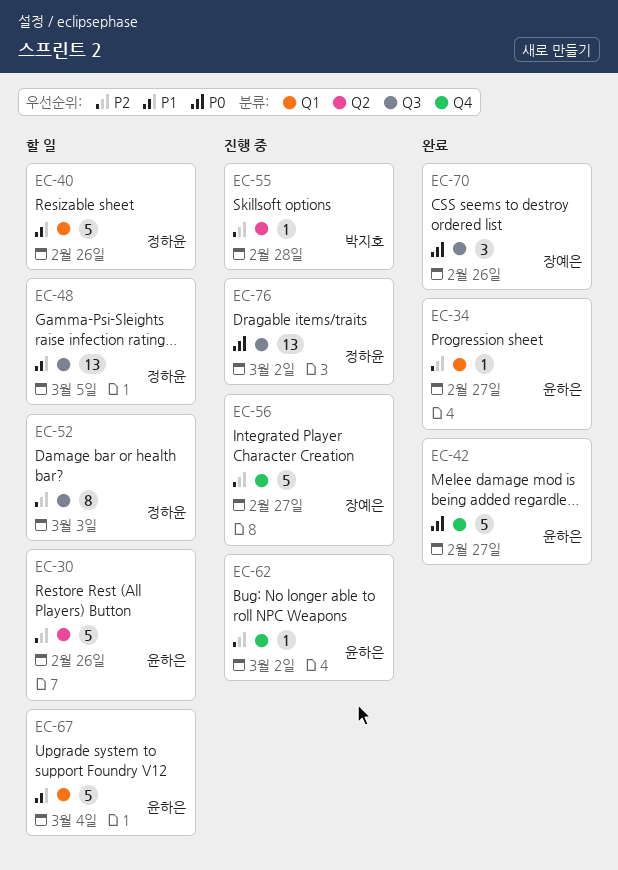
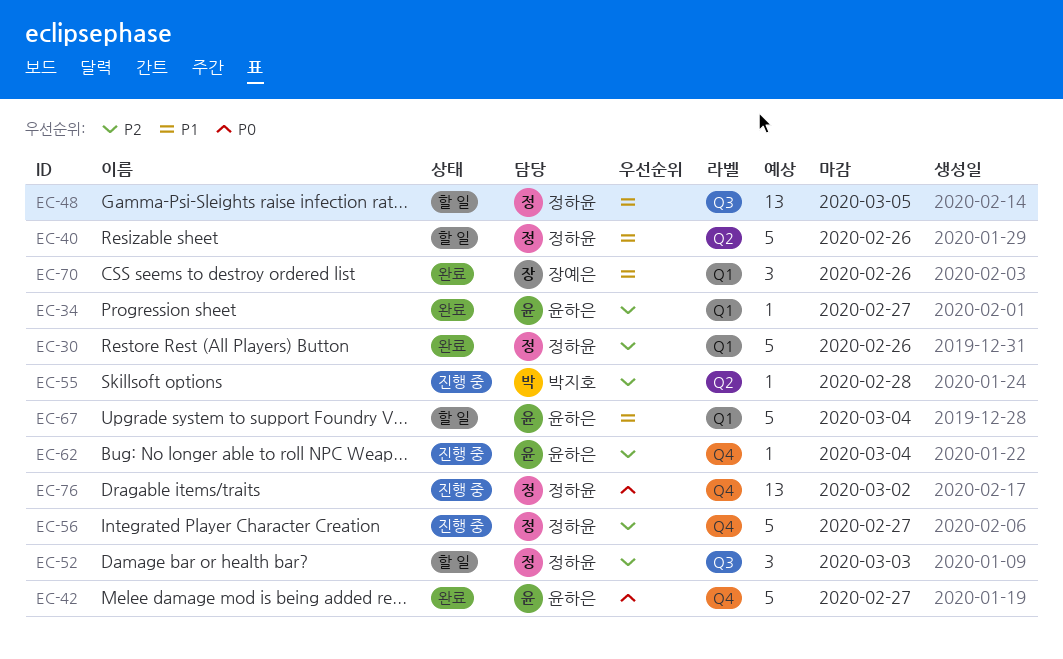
EC-30, status: 할 일 -> 완료
EC-30, owner: 윤하은 -> 정하윤
EC-30, label: Q2 -> Q1
EC-40, label: Q1 -> Q2
EC-52, estimate: 8 -> 3
EC-56, owner: 장예은 -> 정하윤
EC-62, due: Mar 2 -> Mar 4
EC-70, priority: P0 -> P1
EC-70, label: Q3 -> Q1
EC-76, label: Q3 -> Q4

